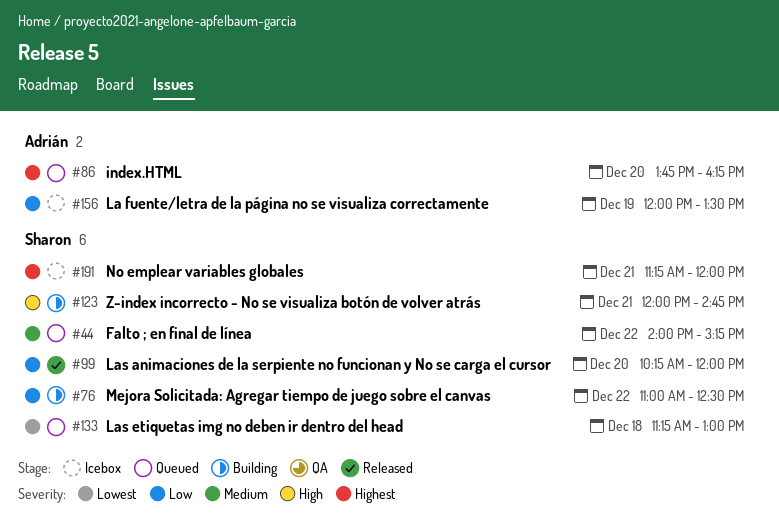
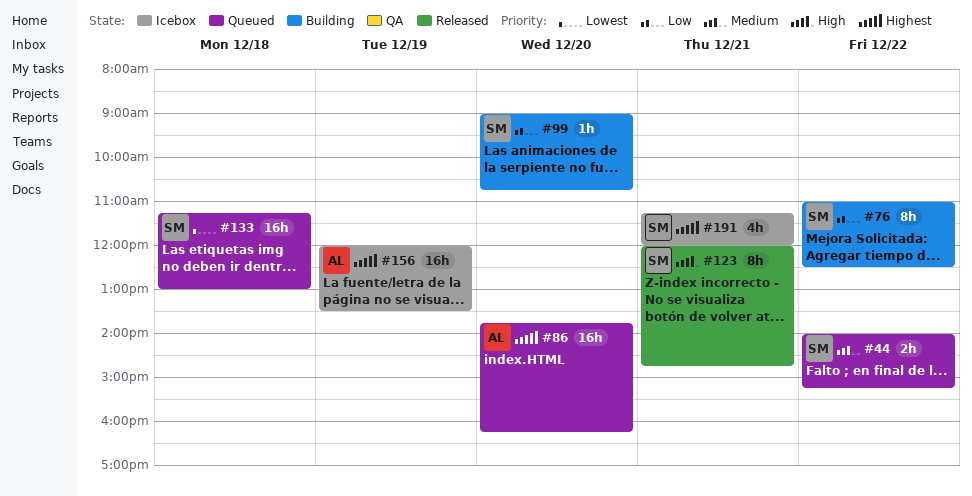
#99, status: Released -> Building
#99, begins: 10:15 -> 09:00
#99, ends: 12:00 -> 10:45
#123, status: Building -> Released
#156, priority: Low -> Highest

